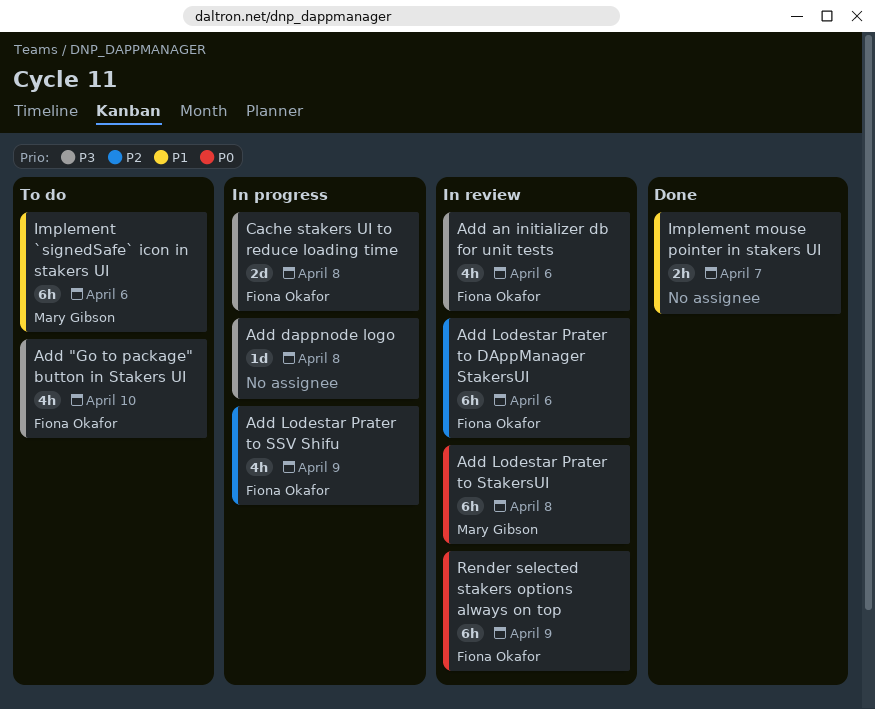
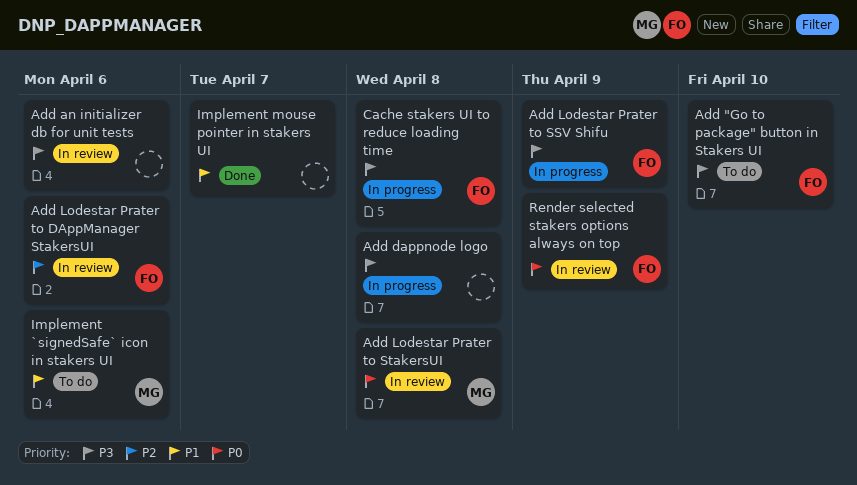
Add an initializer db for unit tests, owner: Fiona Okafor -> none
Add Lodestar Prater to SSV Shifu, priority: P2 -> P3

